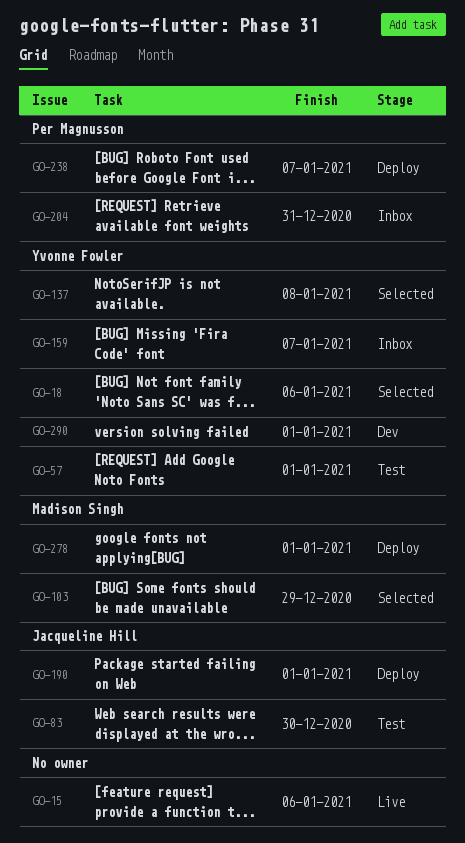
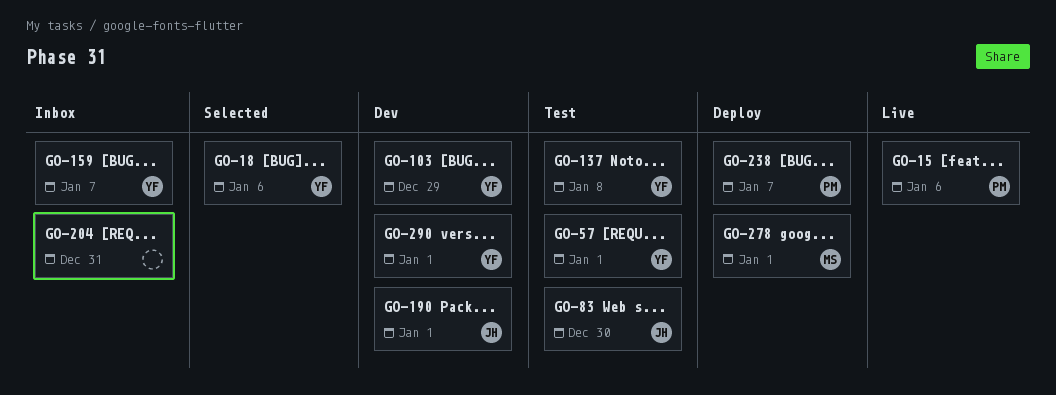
GO-15, owner: none -> Per Magnusson
GO-103, status: Selected -> Dev
GO-103, owner: Madison Singh -> Yvonne Fowler
GO-137, status: Selected -> Test
GO-190, status: Deploy -> Dev
GO-204, owner: Per Magnusson -> none

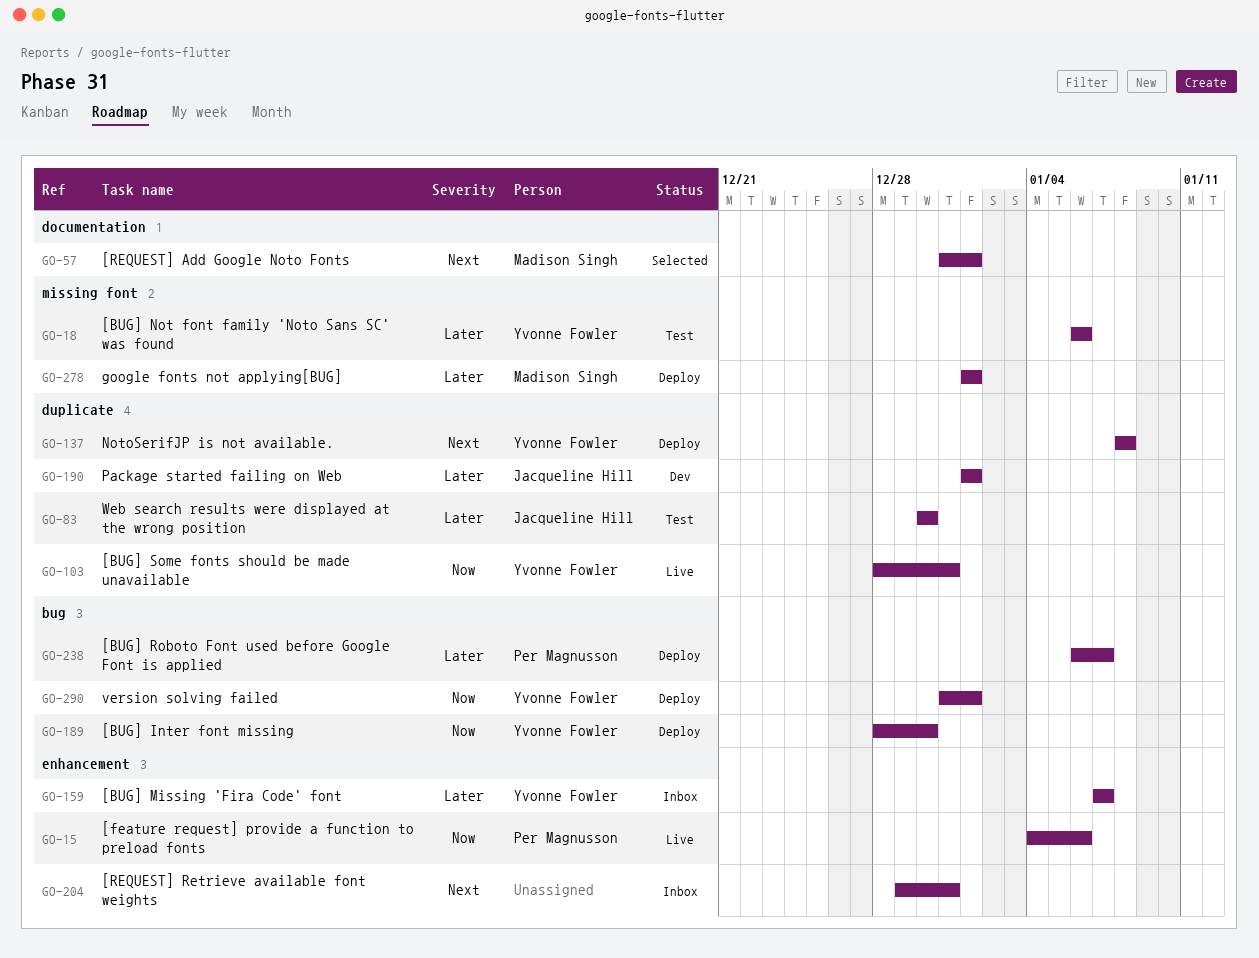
GO-18, status: Selected -> Test
GO-57, status: Test -> Selected
GO-57, owner: Yvonne Fowler -> Madison Singh
GO-103, status: Dev -> Live
GO-103, due: Dec 29 -> Dec 31
GO-137, status: Test -> Deploy
GO-189: none -> present
GO-290, status: Dev -> Deploy

